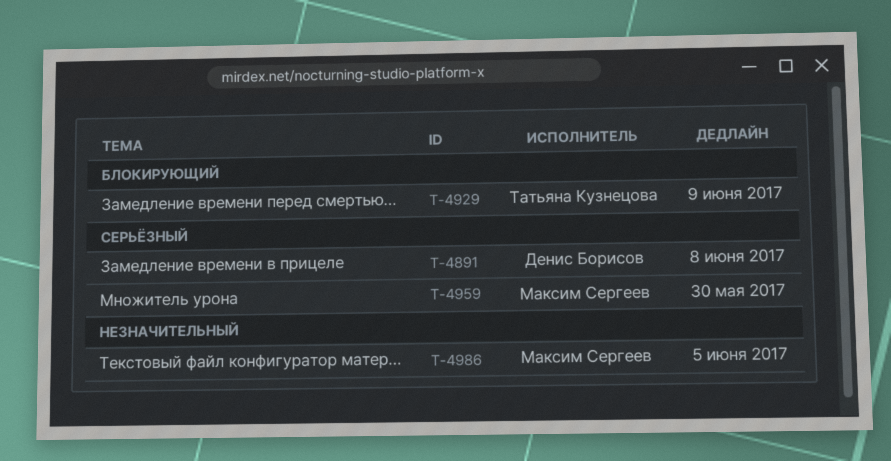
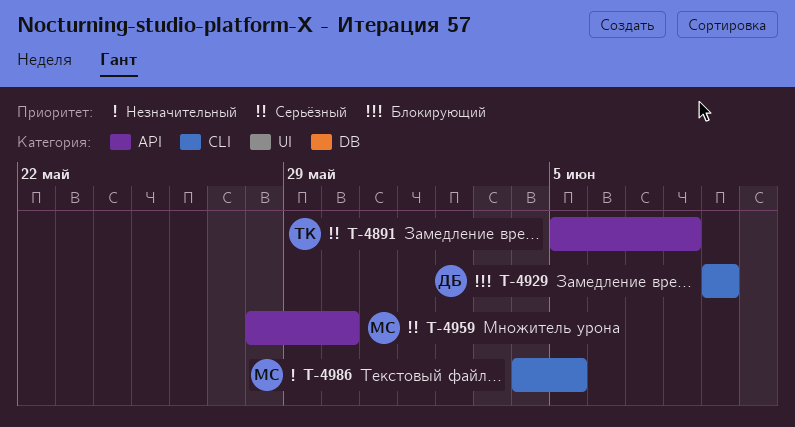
T-4891, owner: Денис Борисов -> Татьяна Кузнецова
T-4929, owner: Татьяна Кузнецова -> Денис Борисов

